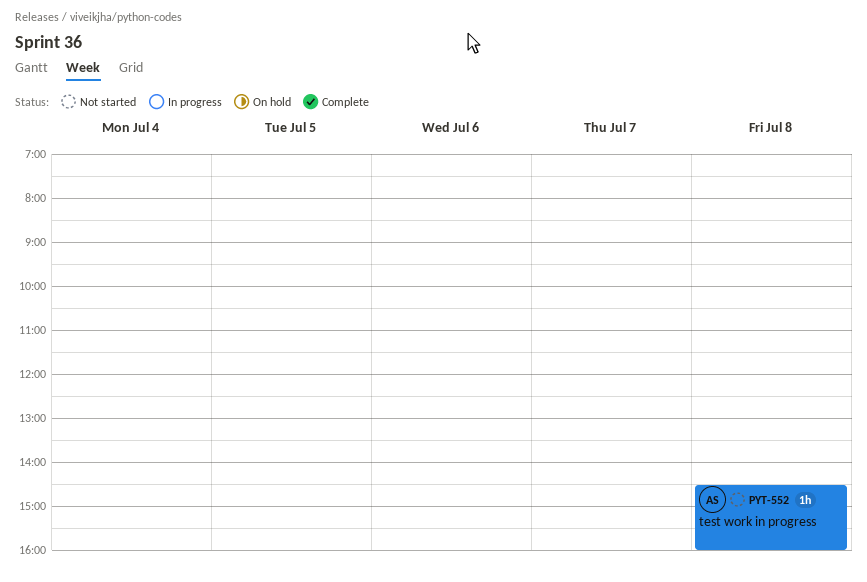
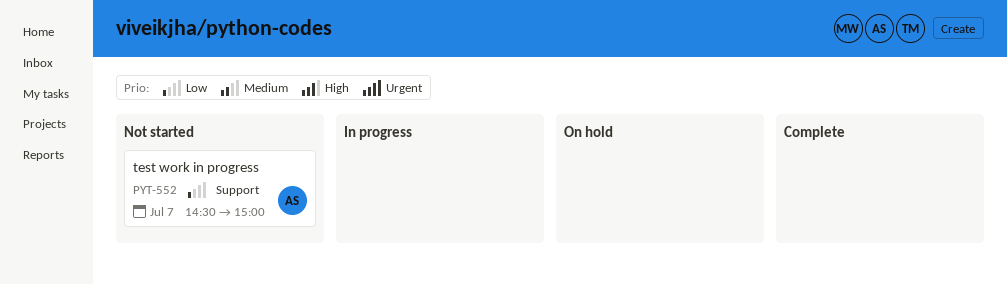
PYT-552, day: Jul 8 -> Jul 7
PYT-552, ends: 16:00 -> 15:00

